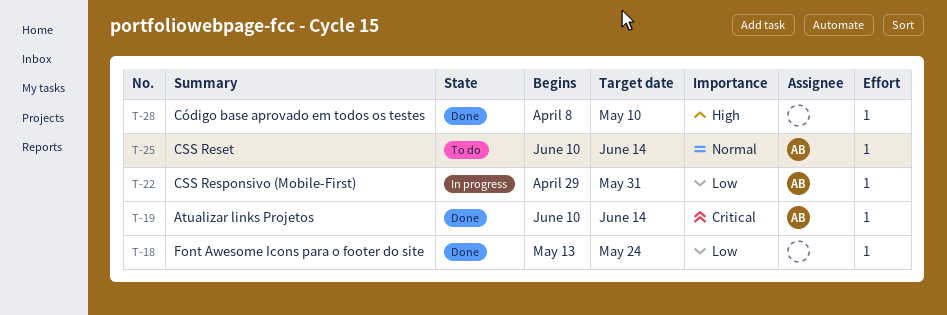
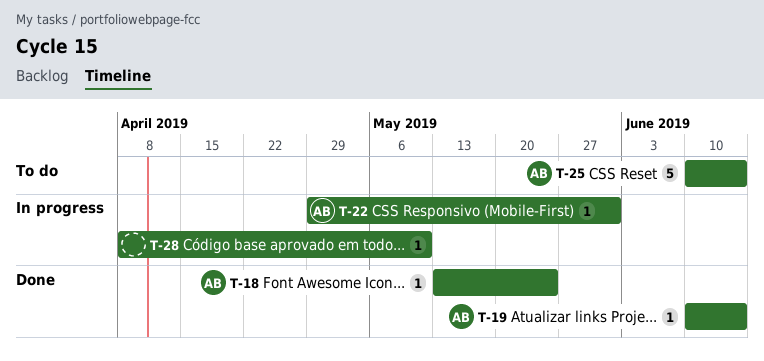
T-18, owner: none -> AB
T-25, estimate: 1 -> 5
T-28, status: Done -> In progress

